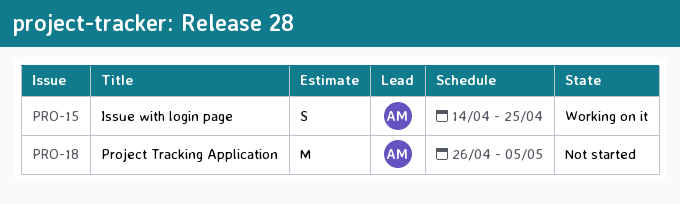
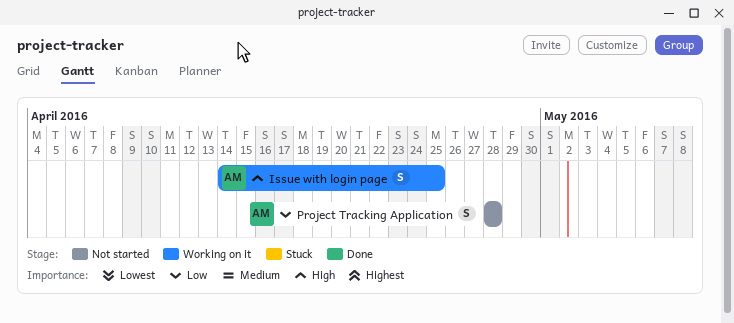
Project Tracking Application, estimate: M -> S
Project Tracking Application, start: Apr 26 -> Apr 28
Project Tracking Application, due: May 5 -> Apr 28

